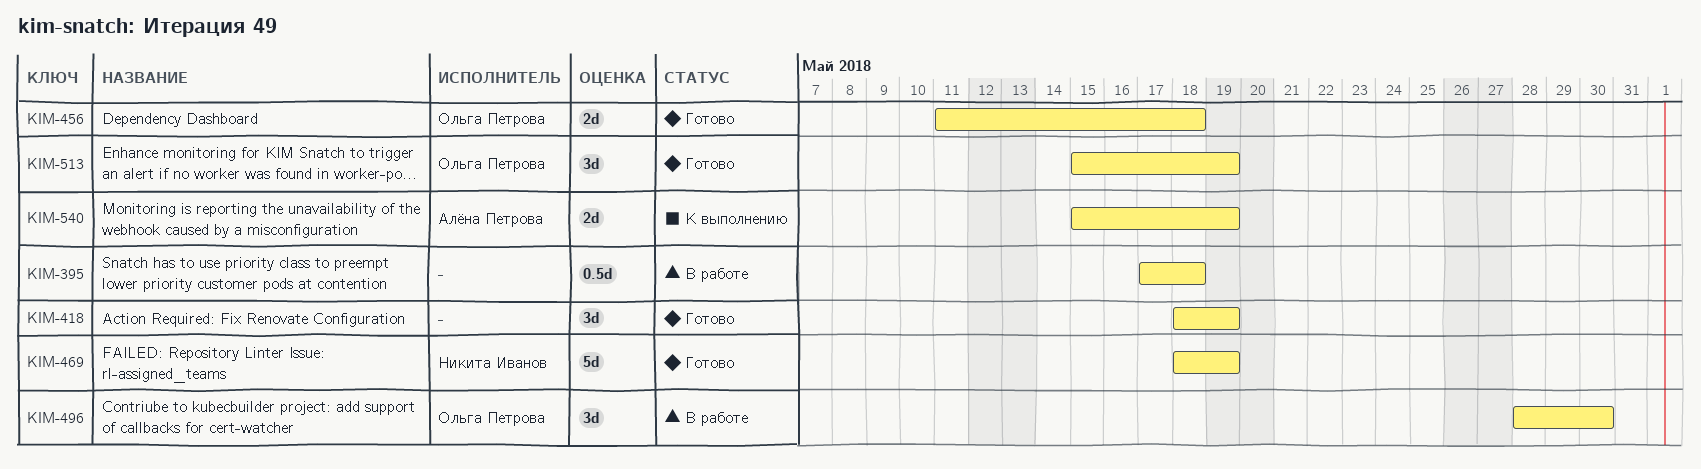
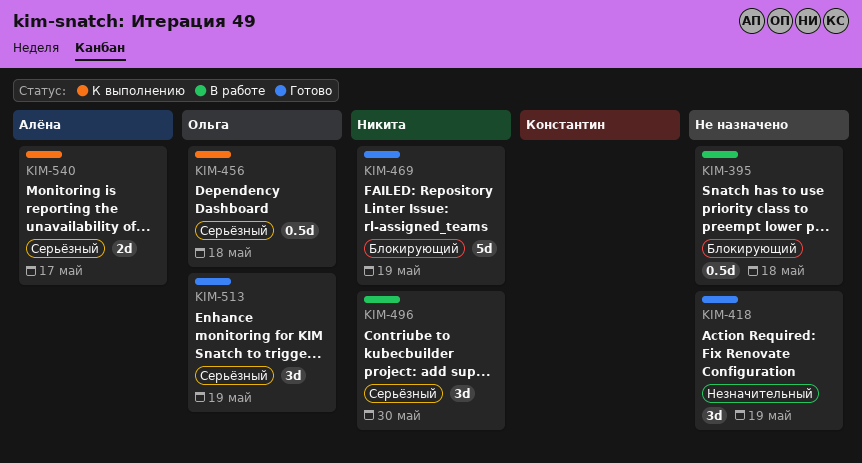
KIM-456, status: Готово -> К выполнению
KIM-456, estimate: 2d -> 0.5d
KIM-496, owner: Ольга Петрова -> Никита Иванов
KIM-540, due: May 19 -> May 17

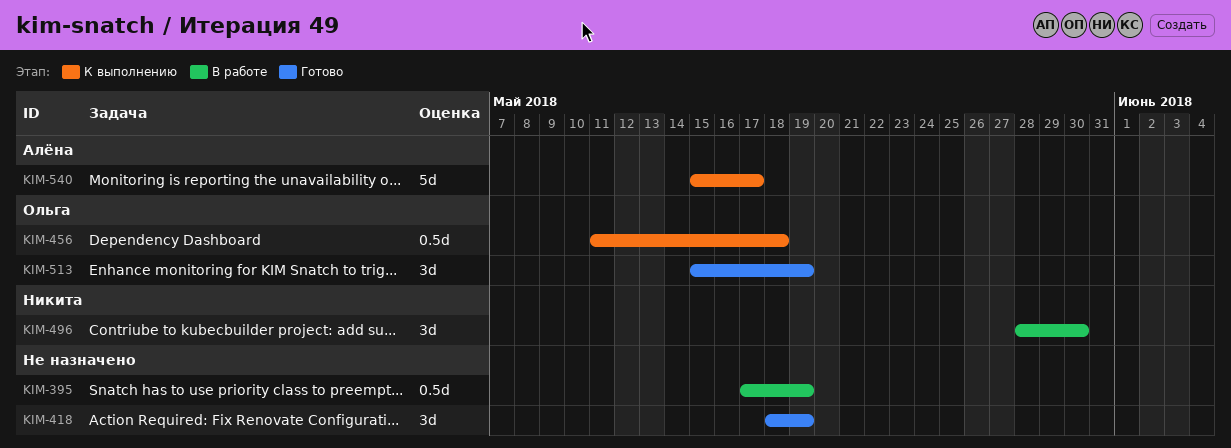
KIM-395, due: May 18 -> May 19
KIM-469: present -> none
KIM-540, estimate: 2d -> 5d

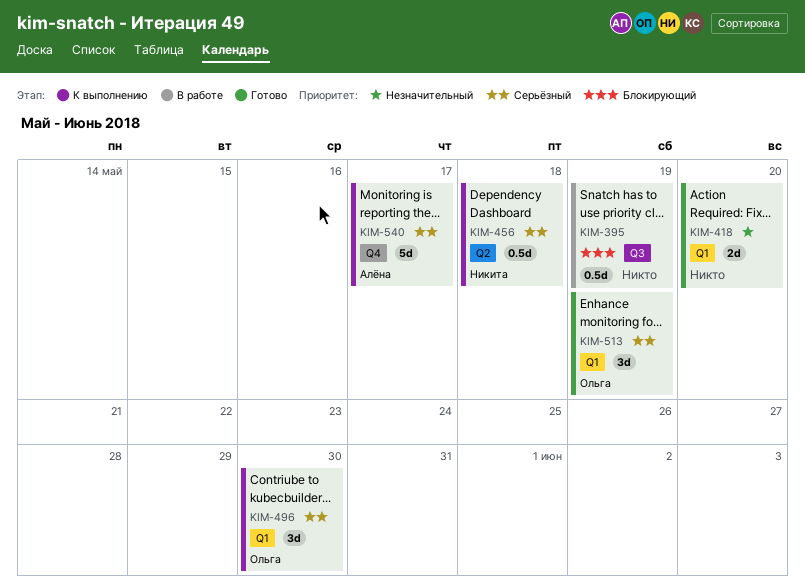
KIM-418, estimate: 3d -> 2d
KIM-418, due: May 19 -> May 20
KIM-456, owner: Ольга -> Никита
KIM-496, status: В работе -> К выполнению
KIM-496, owner: Никита -> Ольга

